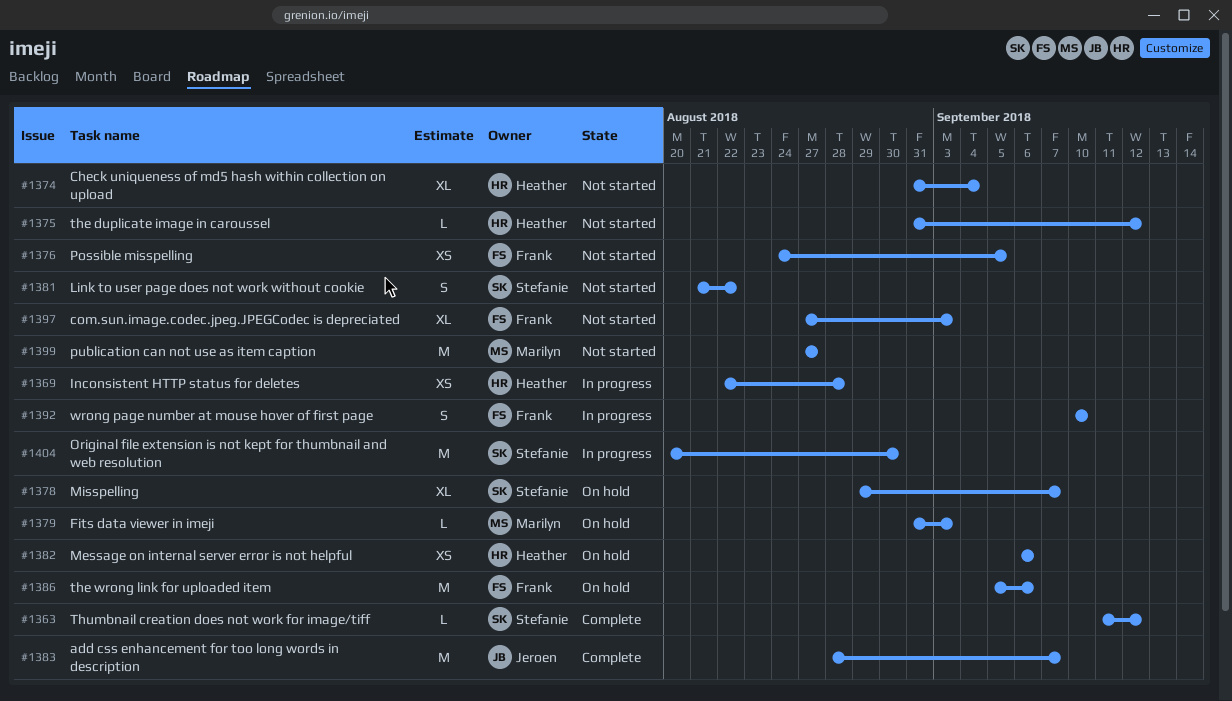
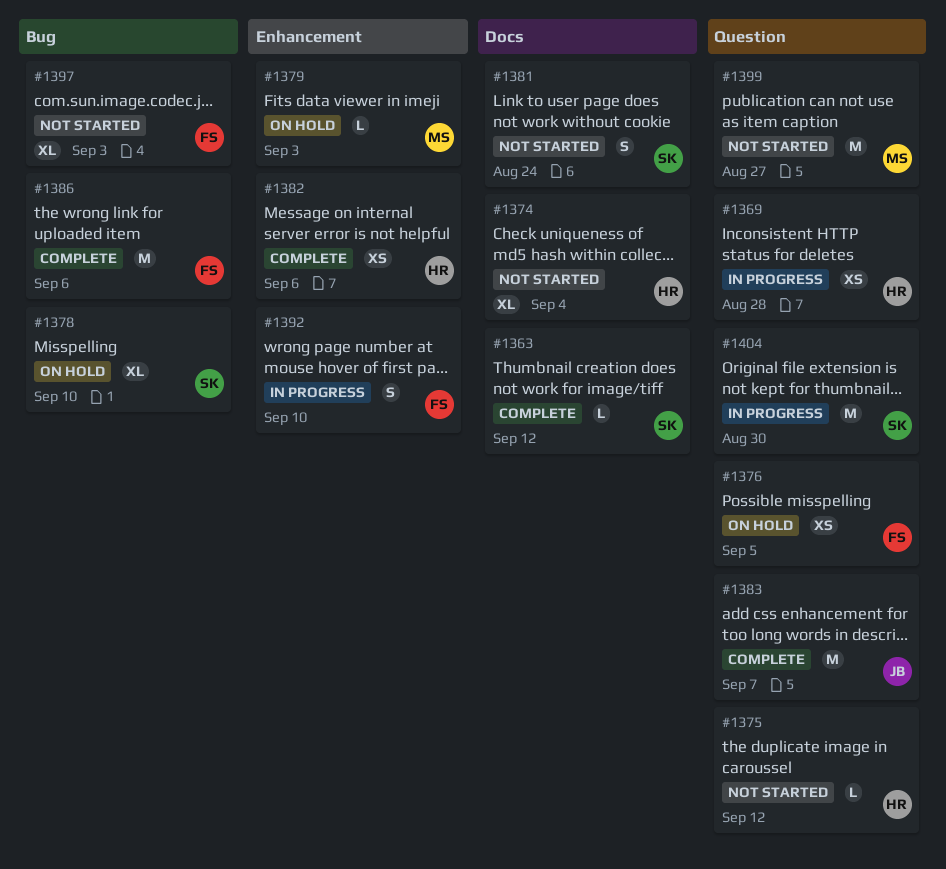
#1376, status: Not started -> On hold
#1378, due: Sep 7 -> Sep 10
#1381, due: Aug 22 -> Aug 24
#1382, status: On hold -> Complete
#1386, status: On hold -> Complete

